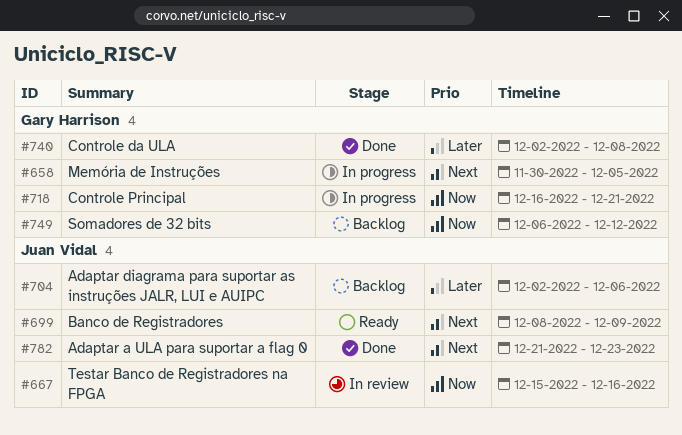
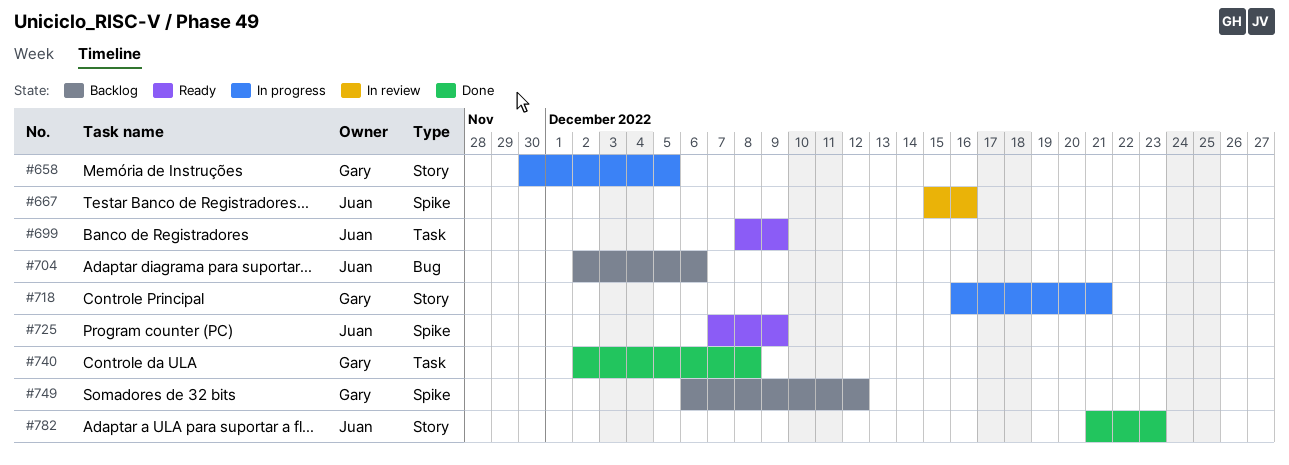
#725: none -> present

